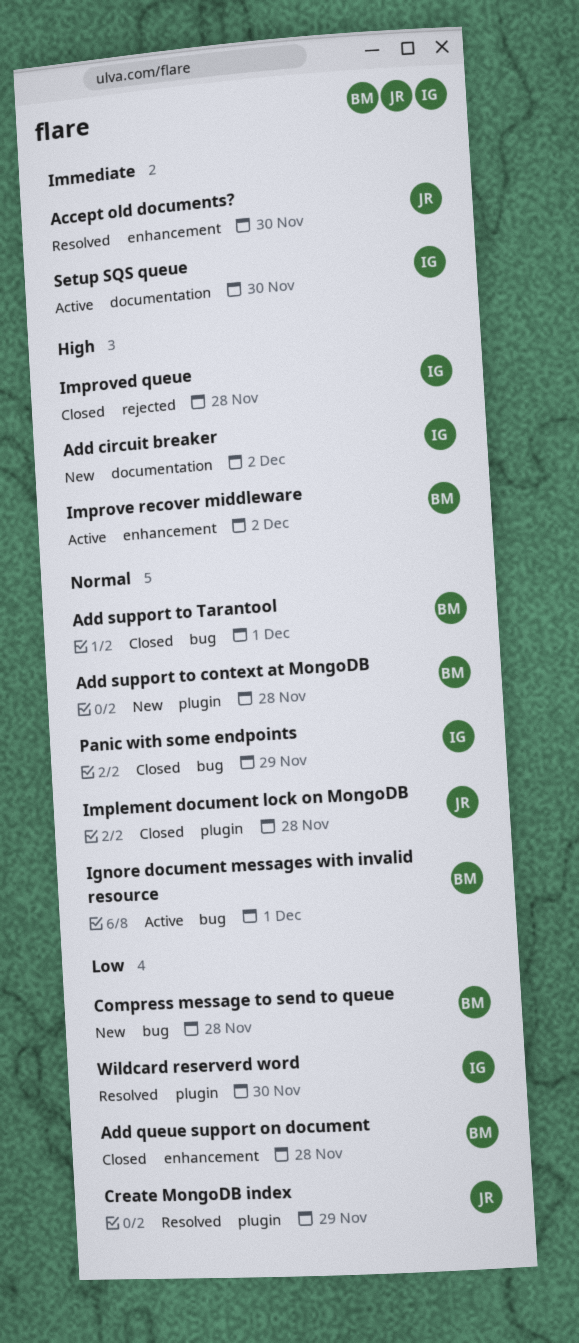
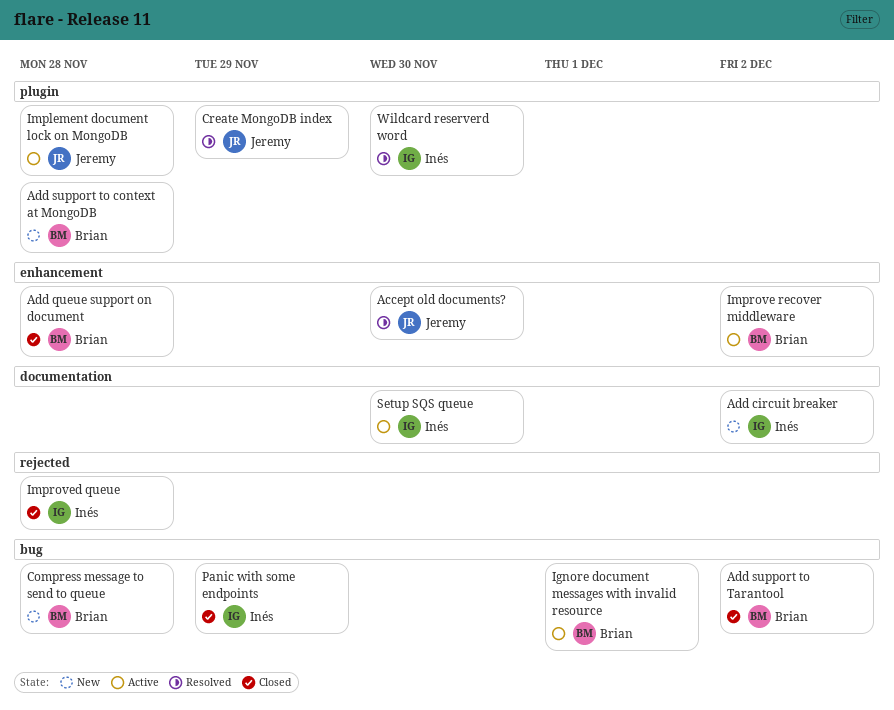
Add support to Tarantool, due: Dec 1 -> Dec 2
Implement document lock on MongoDB, status: Closed -> Active

